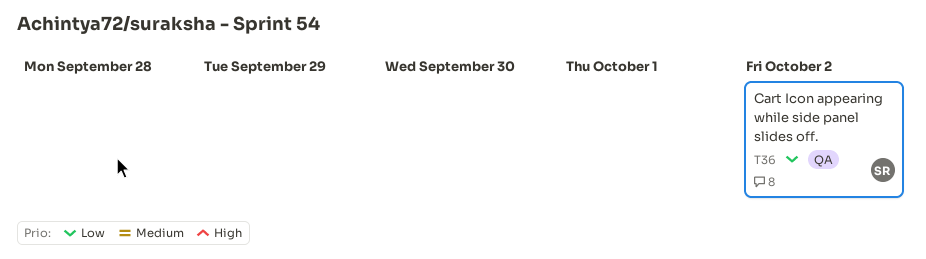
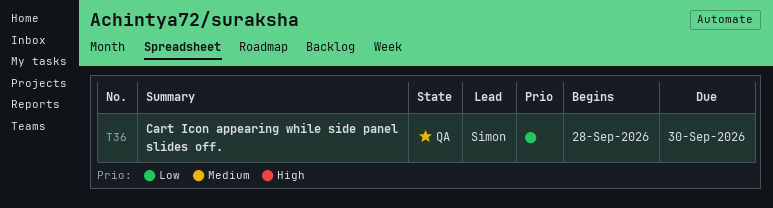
T36, due: Oct 2 -> Sep 30

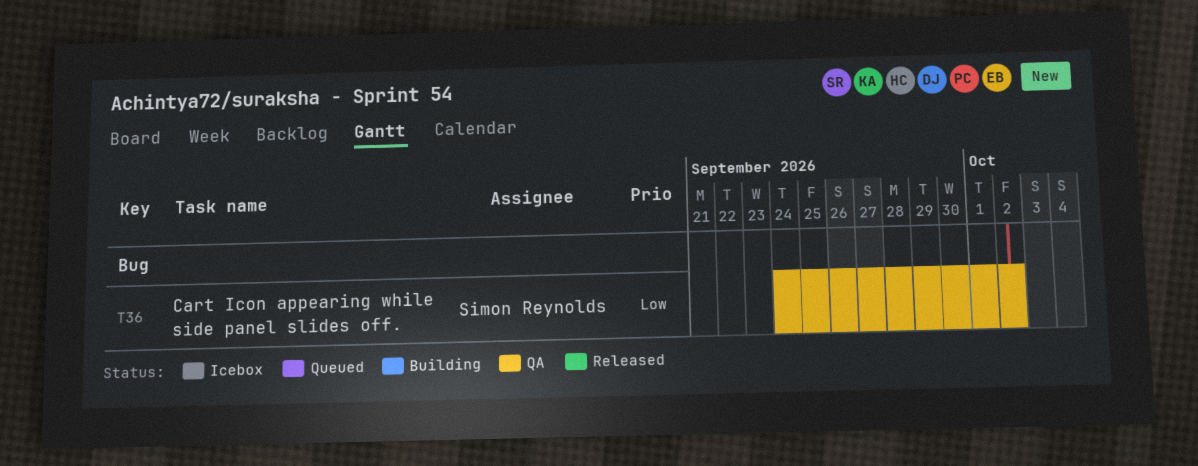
T36, start: Sep 28 -> Sep 24
T36, due: Sep 30 -> Oct 2

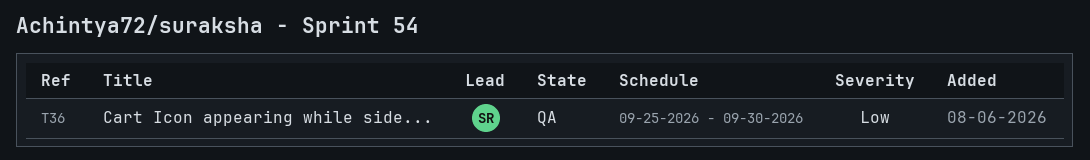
T36, start: Sep 24 -> Sep 25
T36, due: Oct 2 -> Sep 30

